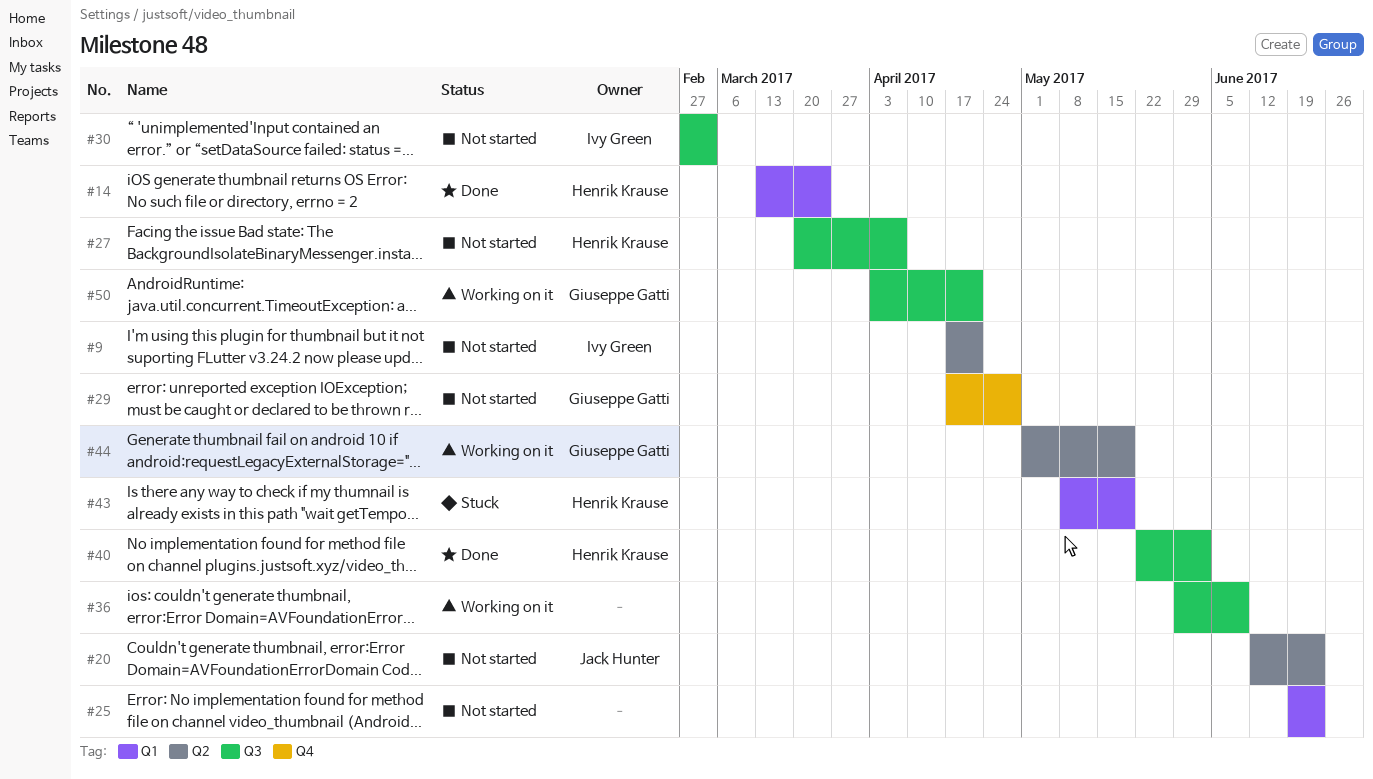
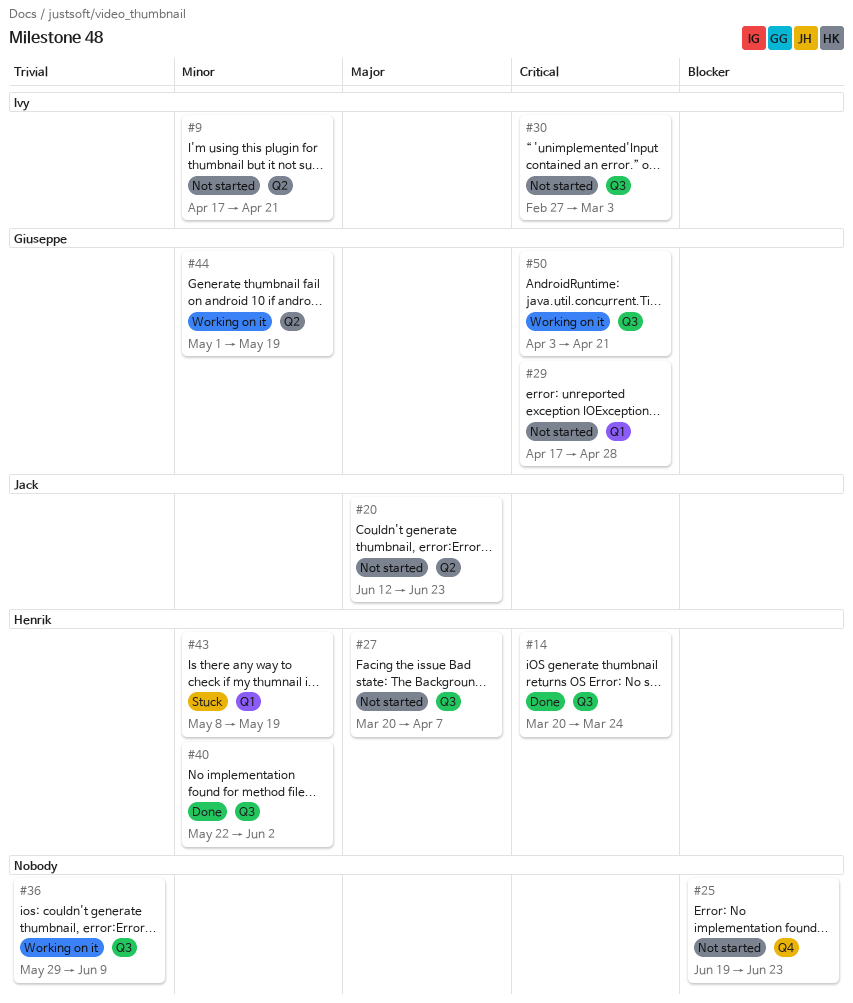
#14, label: Q1 -> Q3
#14, start: Mar 13 -> Mar 20
#25, label: Q1 -> Q4
#29, label: Q4 -> Q1

